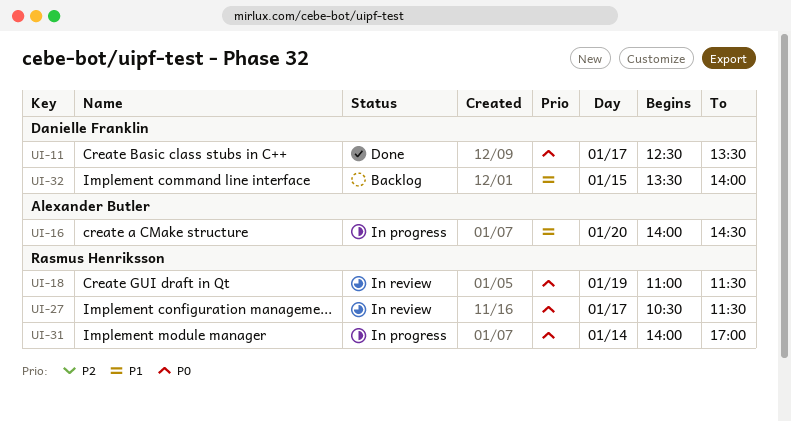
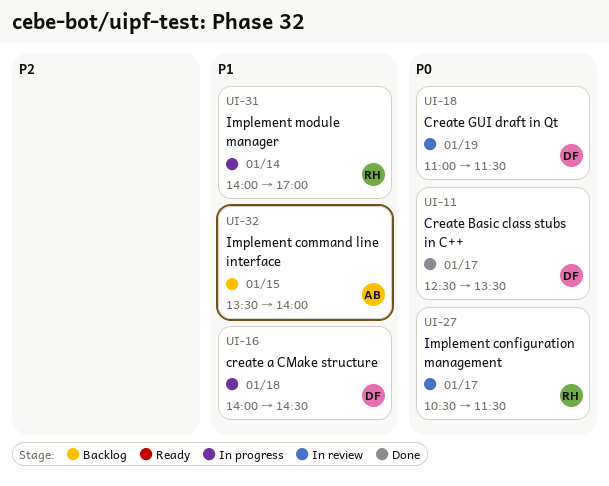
UI-16, owner: Alexander Butler -> Danielle Franklin
UI-16, day: Jan 20 -> Jan 18
UI-18, owner: Rasmus Henriksson -> Danielle Franklin
UI-31, priority: P0 -> P1
UI-32, owner: Danielle Franklin -> Alexander Butler

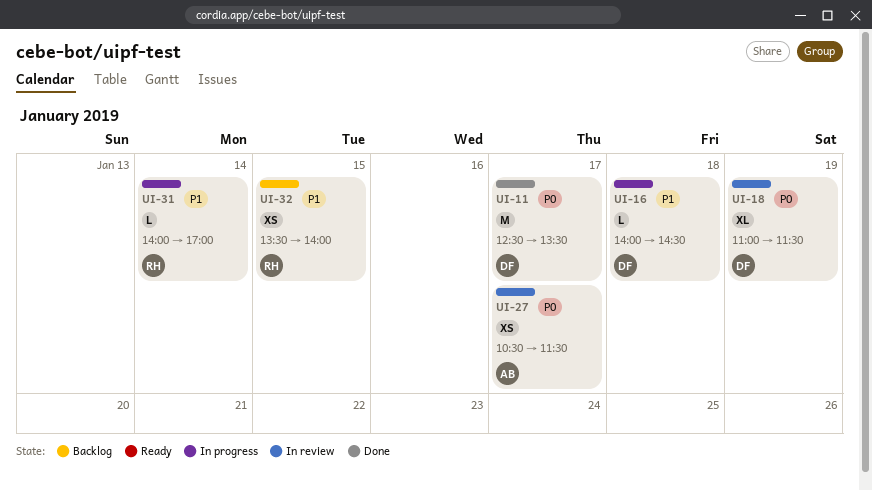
UI-27, owner: RH -> AB
UI-32, owner: AB -> RH

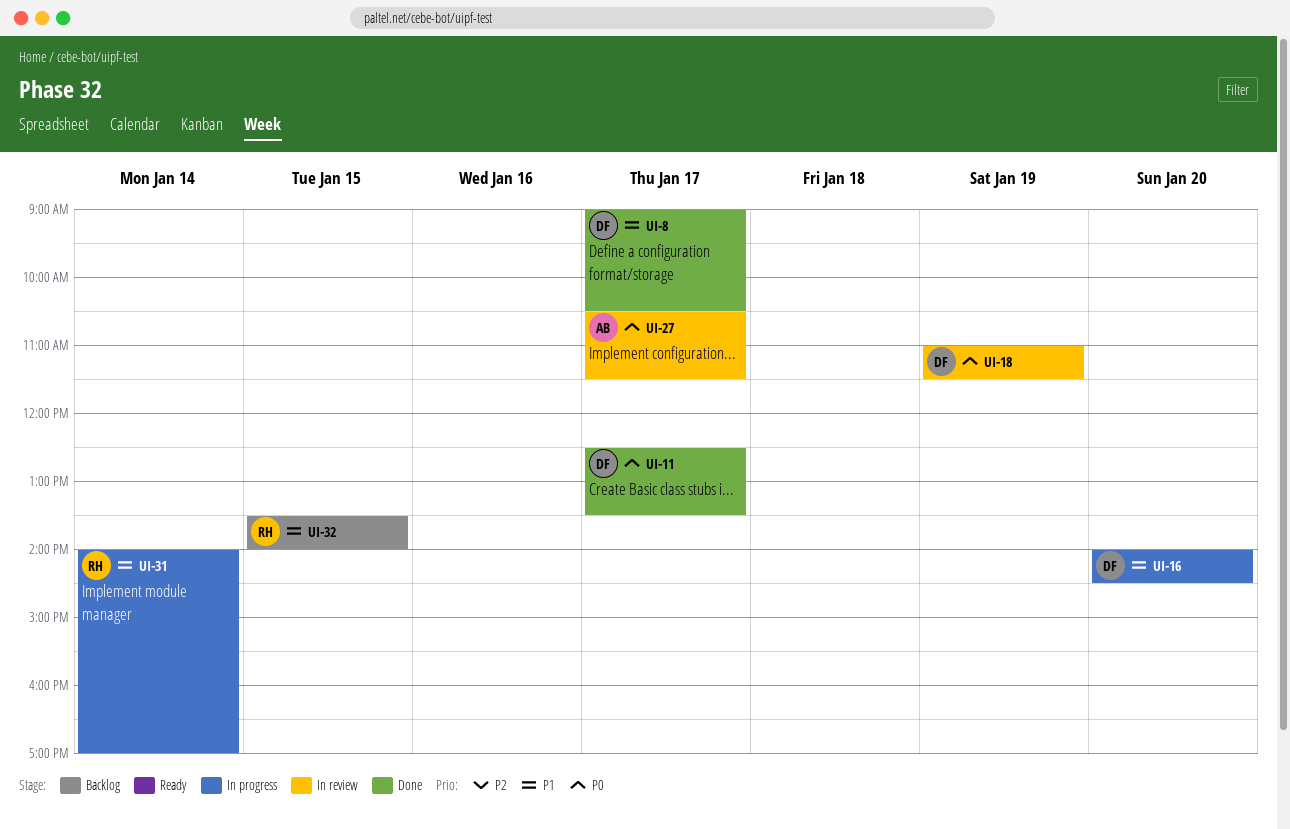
UI-8: none -> present
UI-16, day: Jan 18 -> Jan 20

